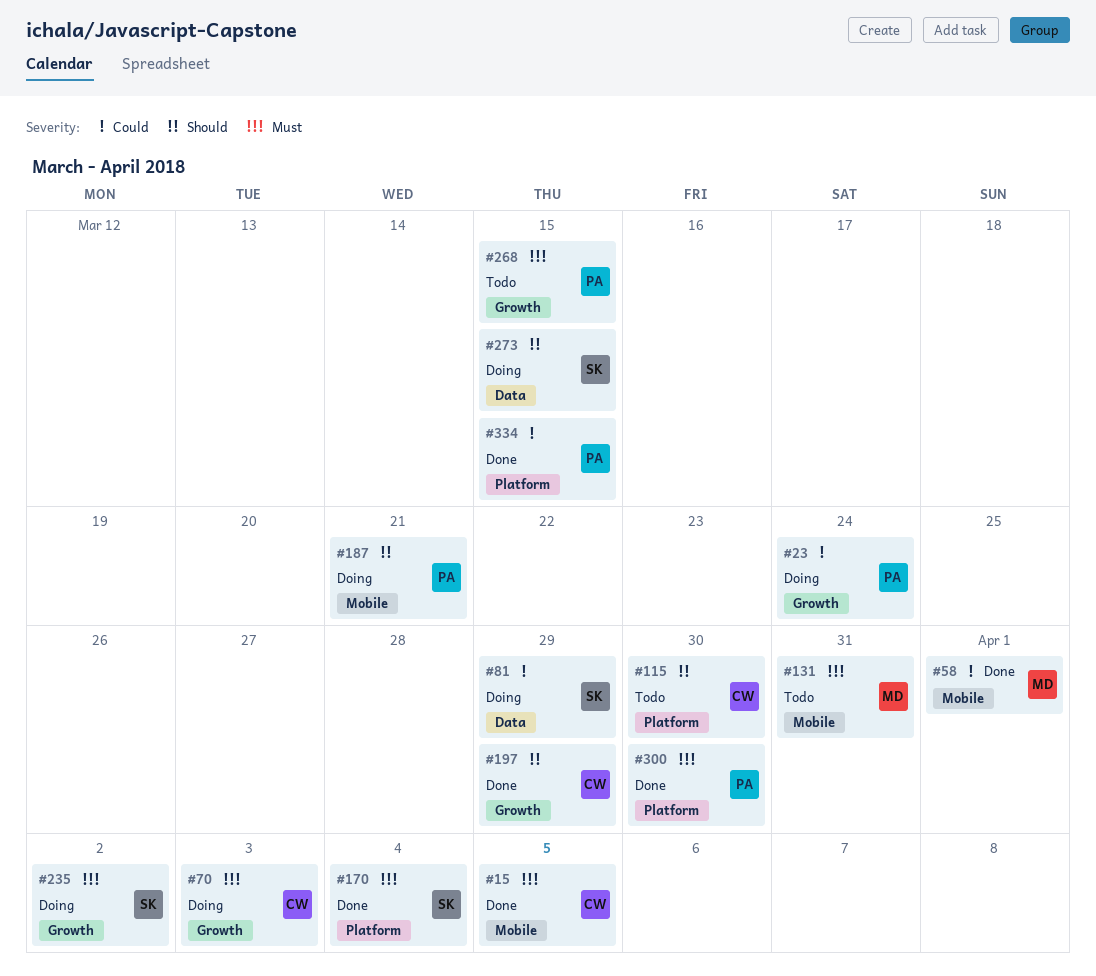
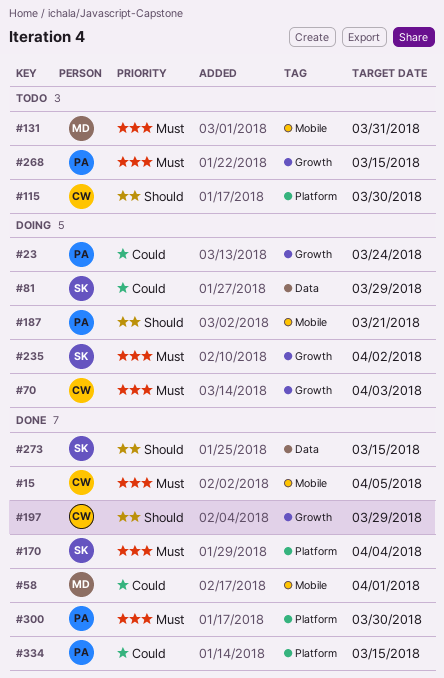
#273, status: Doing -> Done

